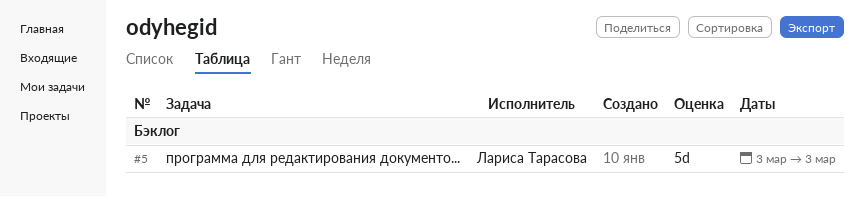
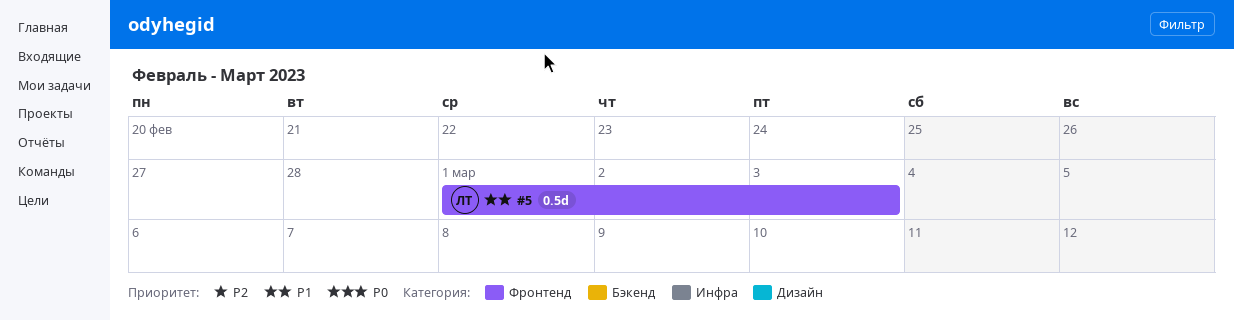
#5, estimate: 5d -> 0.5d
#5, start: Mar 3 -> Mar 1

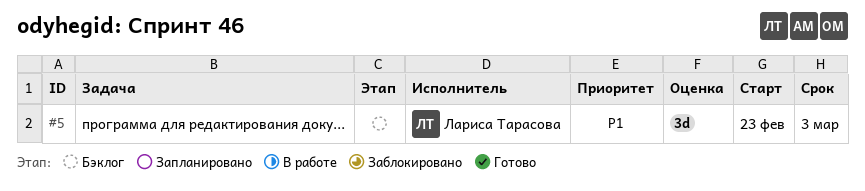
#5, estimate: 0.5d -> 3d
#5, start: Mar 1 -> Feb 23

